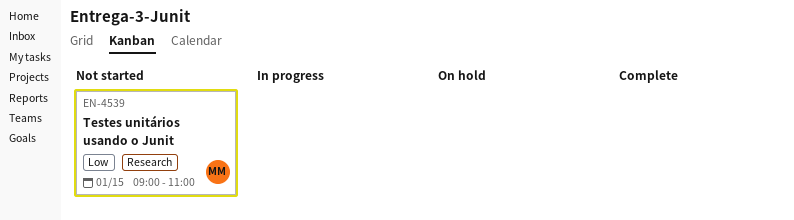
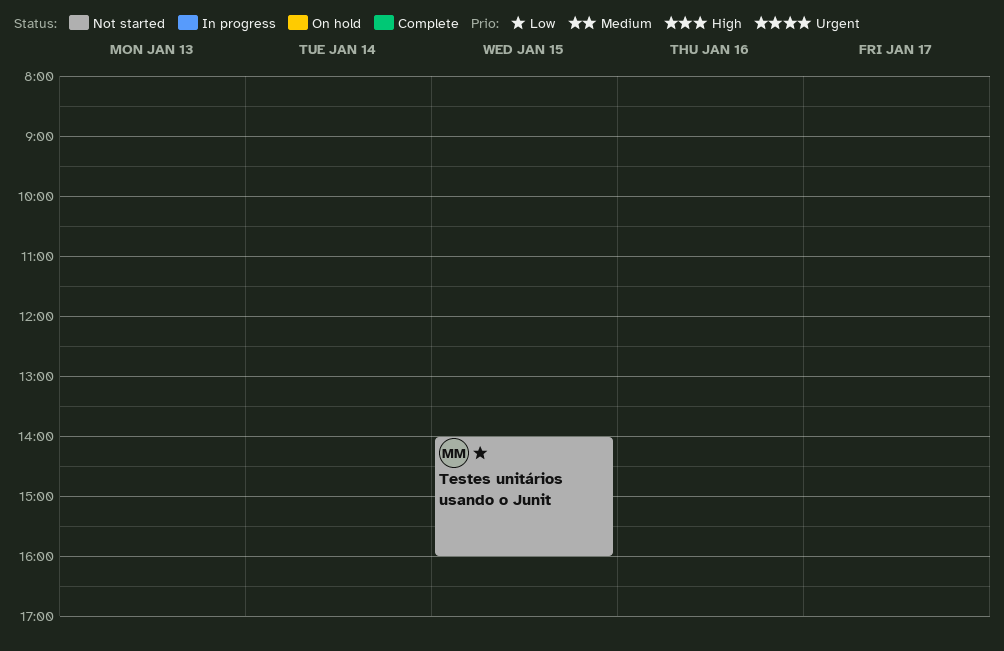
Testes unitários usando o Junit, begins: 09:00 -> 14:00
Testes unitários usando o Junit, ends: 11:00 -> 16:00

